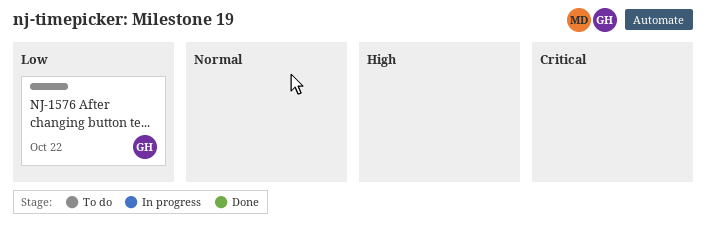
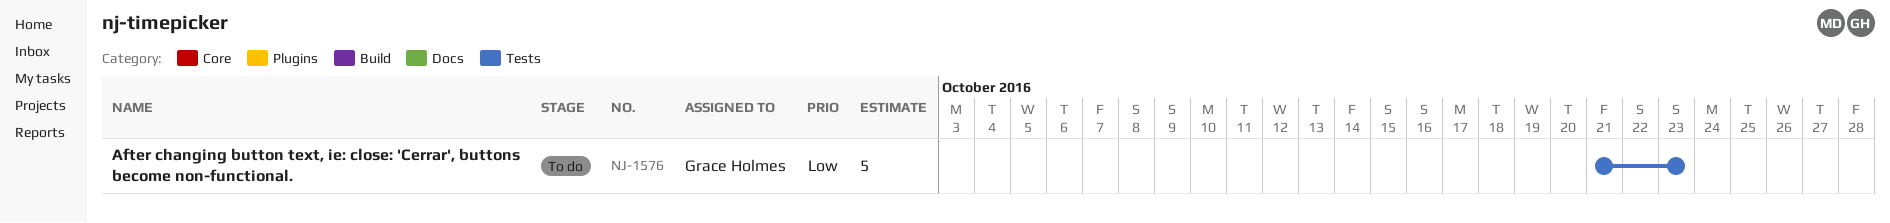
NJ-1576, due: Oct 22 -> Oct 23

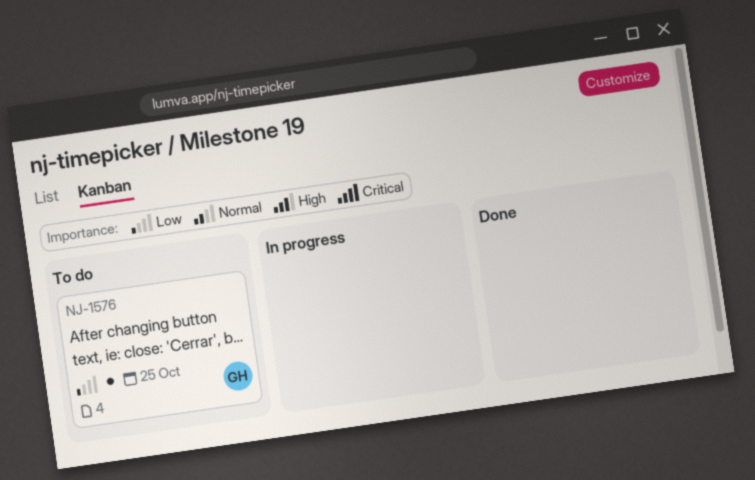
NJ-1576, estimate: 5 -> 1
NJ-1576, due: Oct 23 -> Oct 25

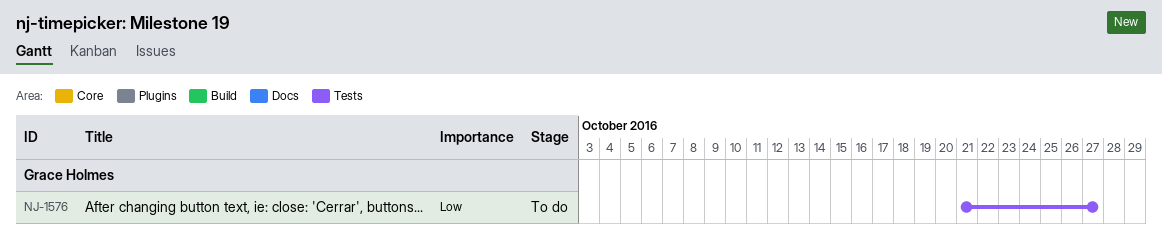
NJ-1576, due: Oct 25 -> Oct 27

